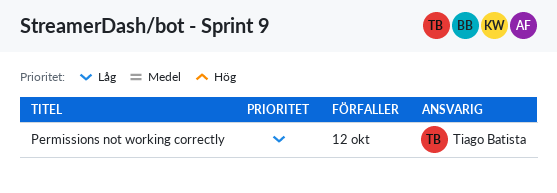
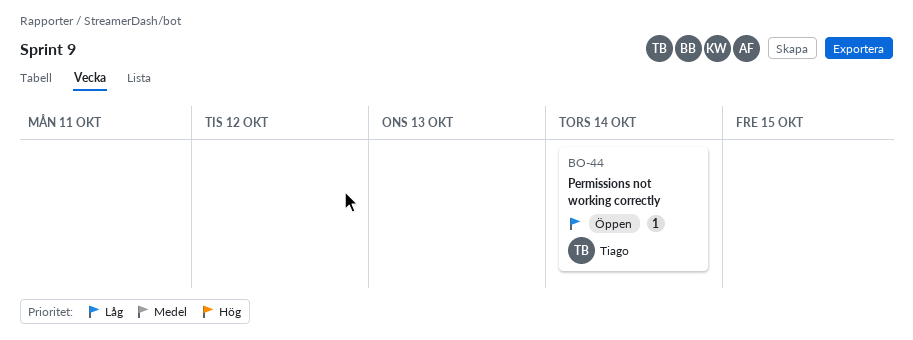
Permissions not working correctly, due: Oct 12 -> Oct 14

